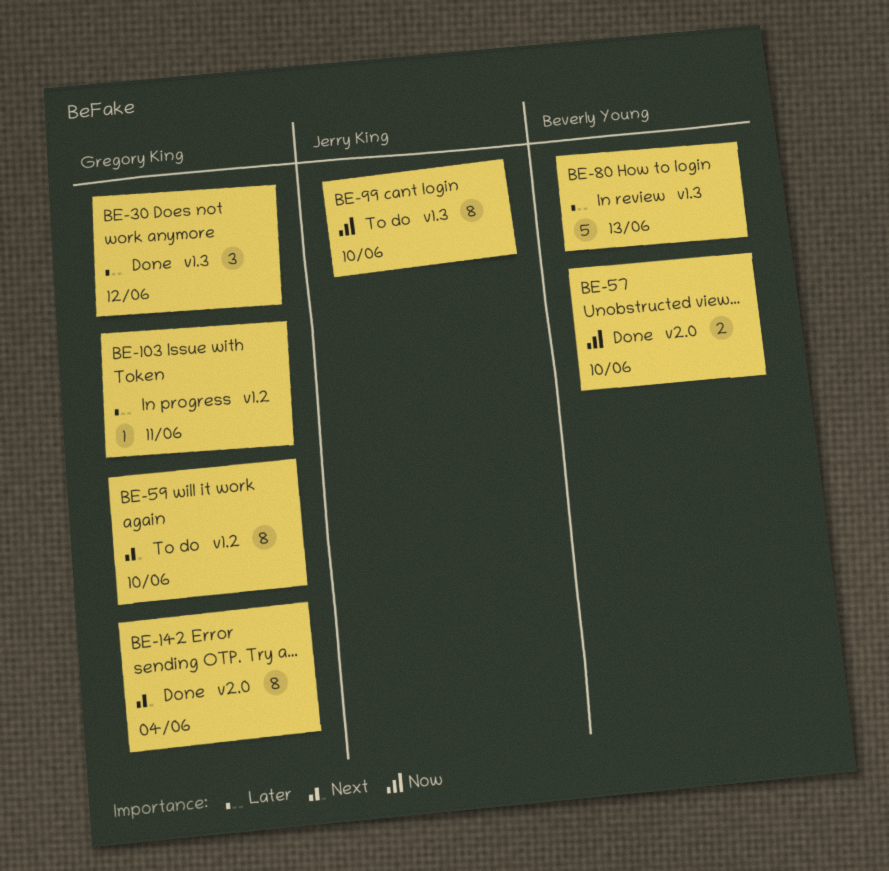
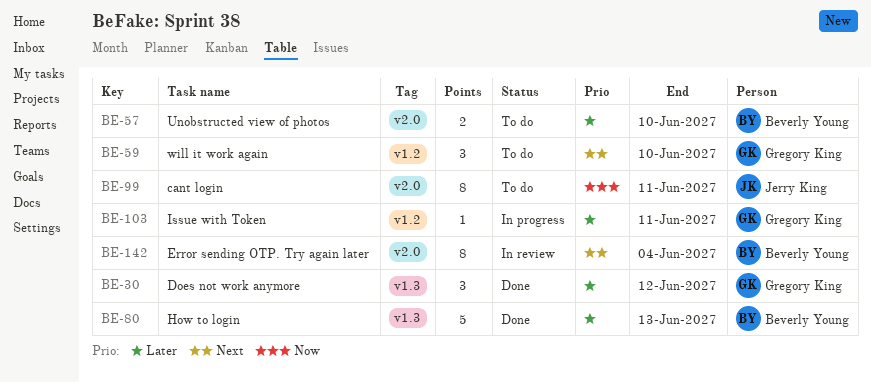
BE-57, status: Done -> To do
BE-57, priority: Now -> Later
BE-59, estimate: 8 -> 3
BE-80, status: In review -> Done
BE-99, label: v1.3 -> v2.0
BE-99, due: Jun 10 -> Jun 11
BE-142, status: Done -> In review
BE-142, owner: Gregory King -> Beverly Young

